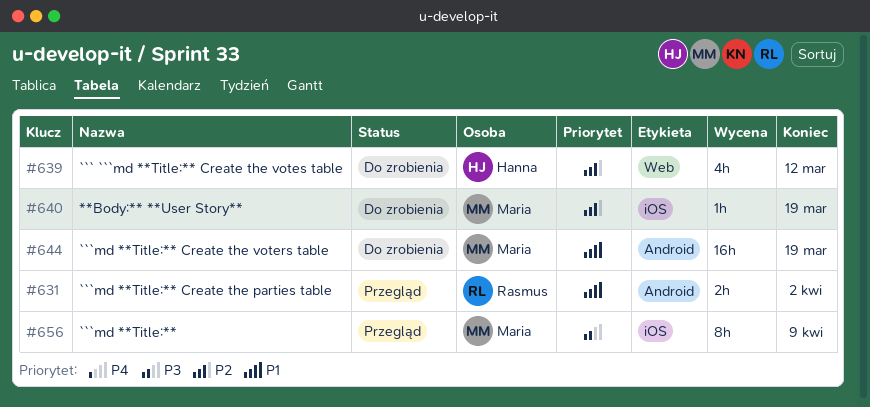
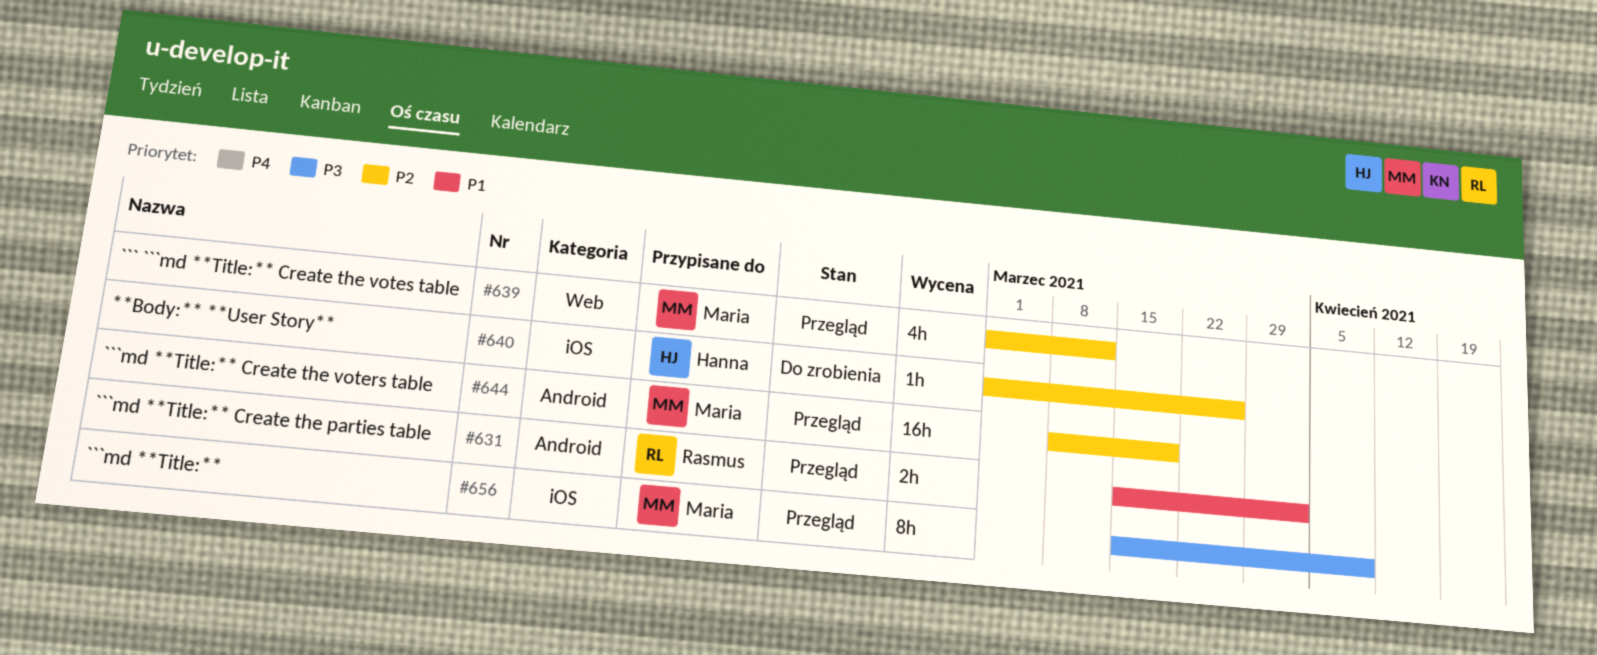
#639, status: Do zrobienia -> Przegląd
#639, owner: Hanna -> Maria
#640, owner: Maria -> Hanna
#640, due: Mar 19 -> Mar 26
#644, status: Do zrobienia -> Przegląd
#644, priority: P1 -> P2

